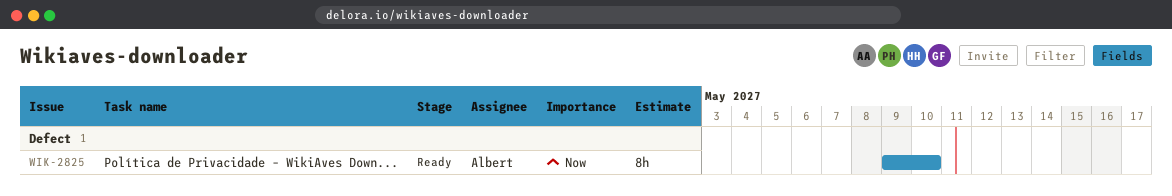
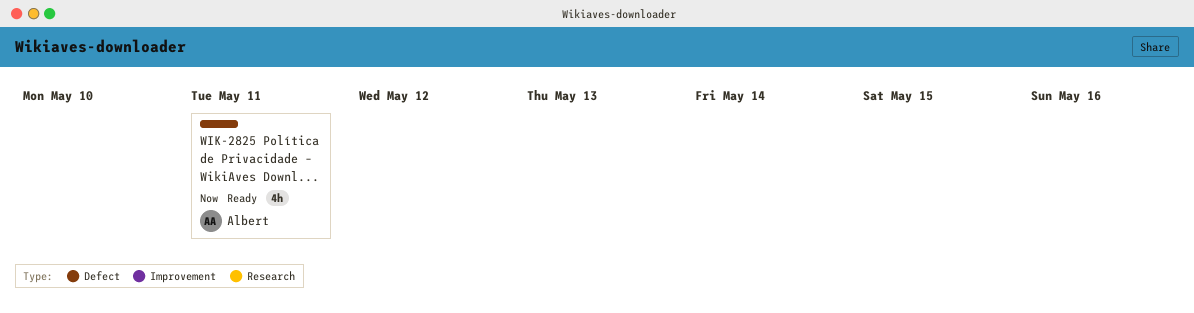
WIK-2825, estimate: 8h -> 4h
WIK-2825, due: May 10 -> May 11

